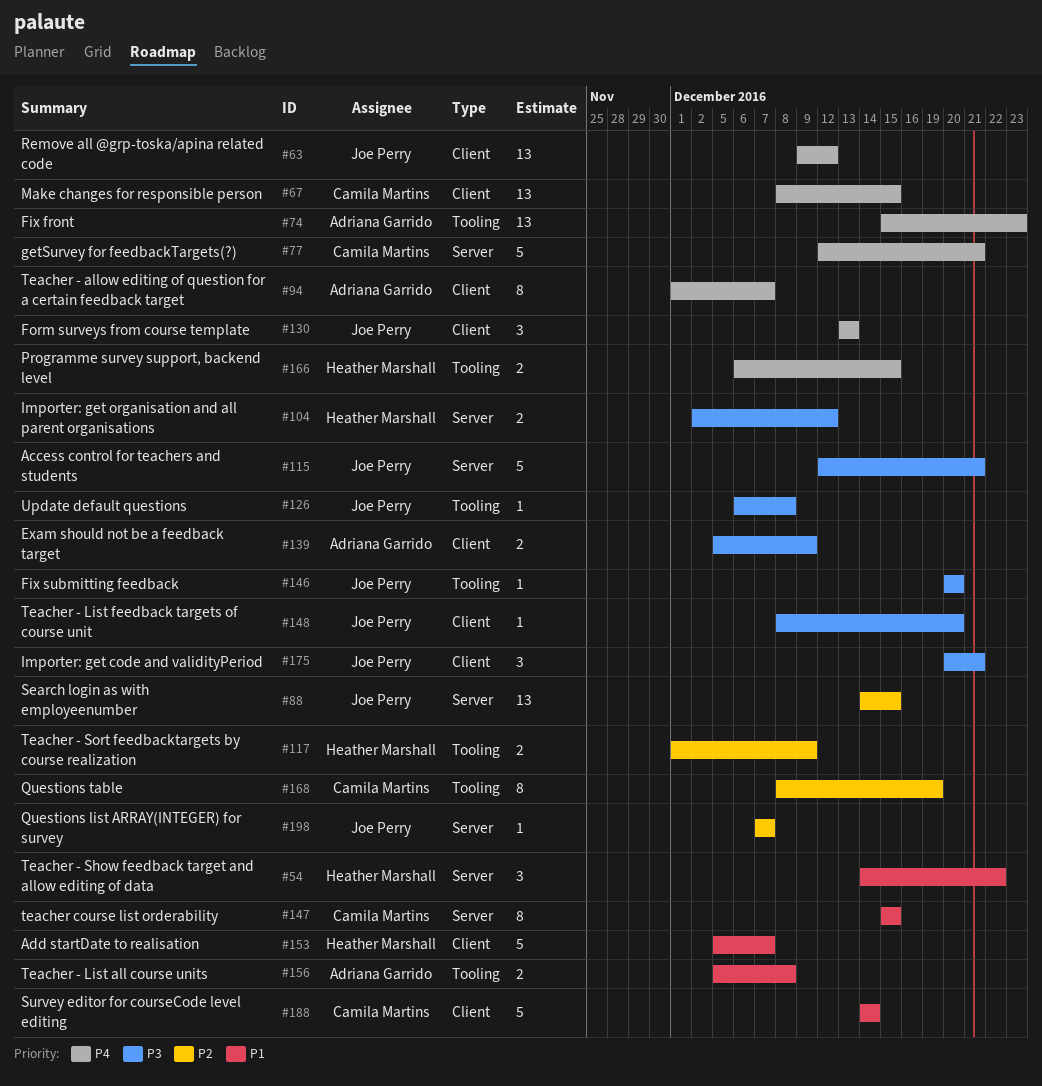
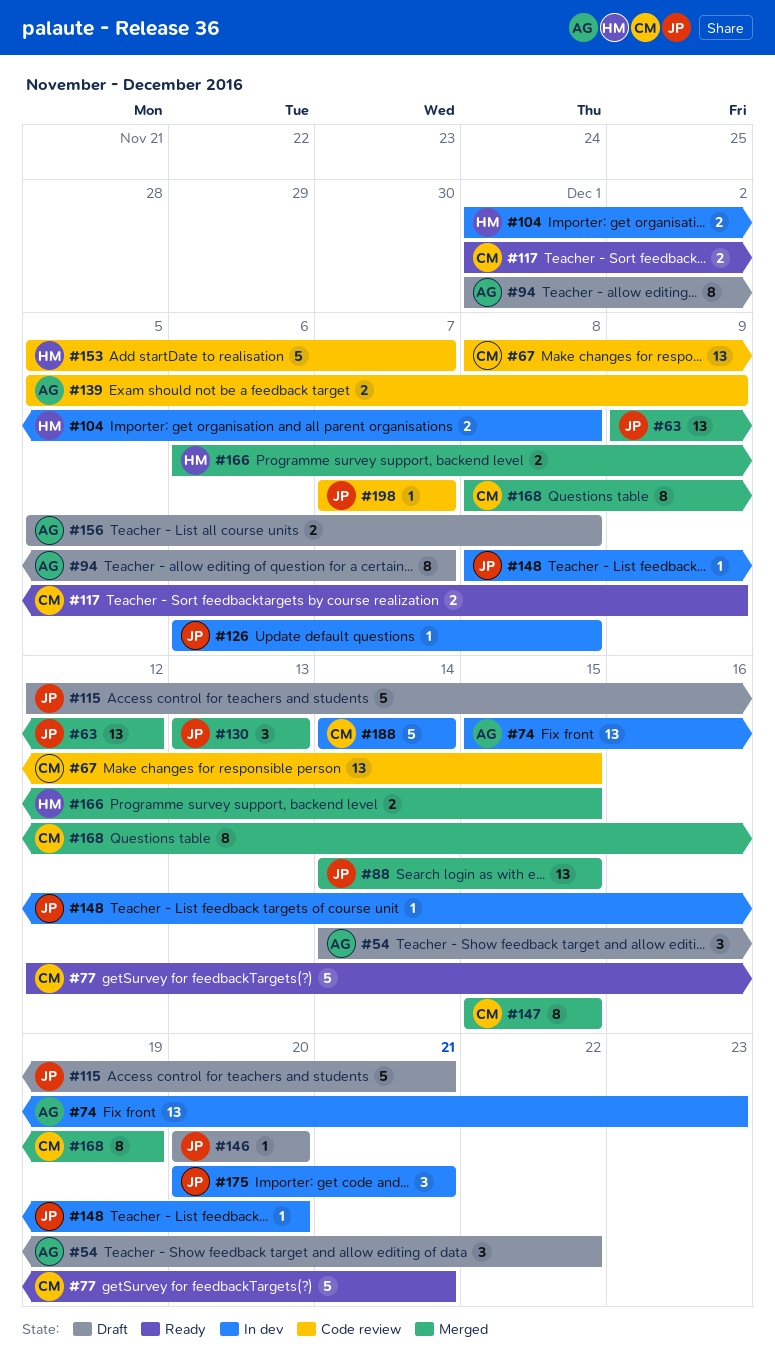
#54, owner: Heather Marshall -> Adriana Garrido
#104, start: Dec 2 -> Dec 1
#104, due: Dec 12 -> Dec 8
#117, owner: Heather Marshall -> Camila Martins

